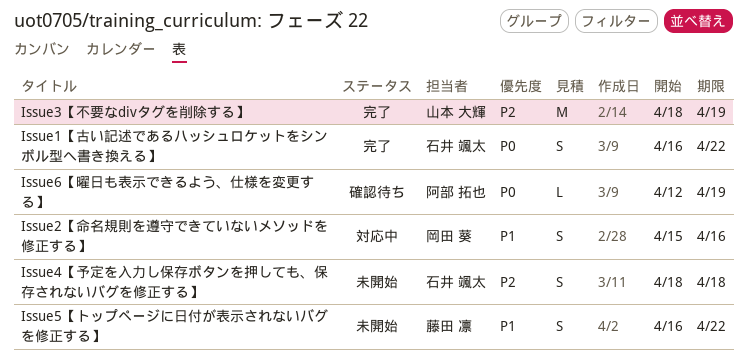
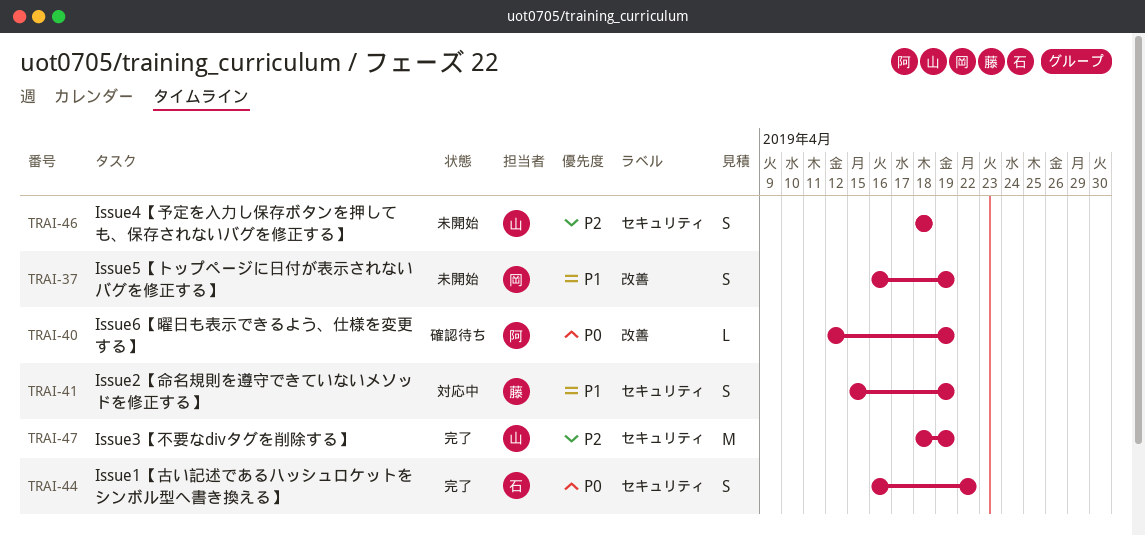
Issue2【命名規則を遵守できていないメソッドを修正する】, owner: 岡田 葵 -> 藤田 凛
Issue2【命名規則を遵守できていないメソッドを修正する】, due: Apr 16 -> Apr 19
Issue4【予定を入力し保存ボタンを押しても、保存されないバグを修正する】, owner: 石井 颯太 -> 山本 大輝
Issue5【トップページに日付が表示されないバグを修正する】, owner: 藤田 凛 -> 岡田 葵
Issue5【トップページに日付が表示されないバグを修正する】, due: Apr 22 -> Apr 19

